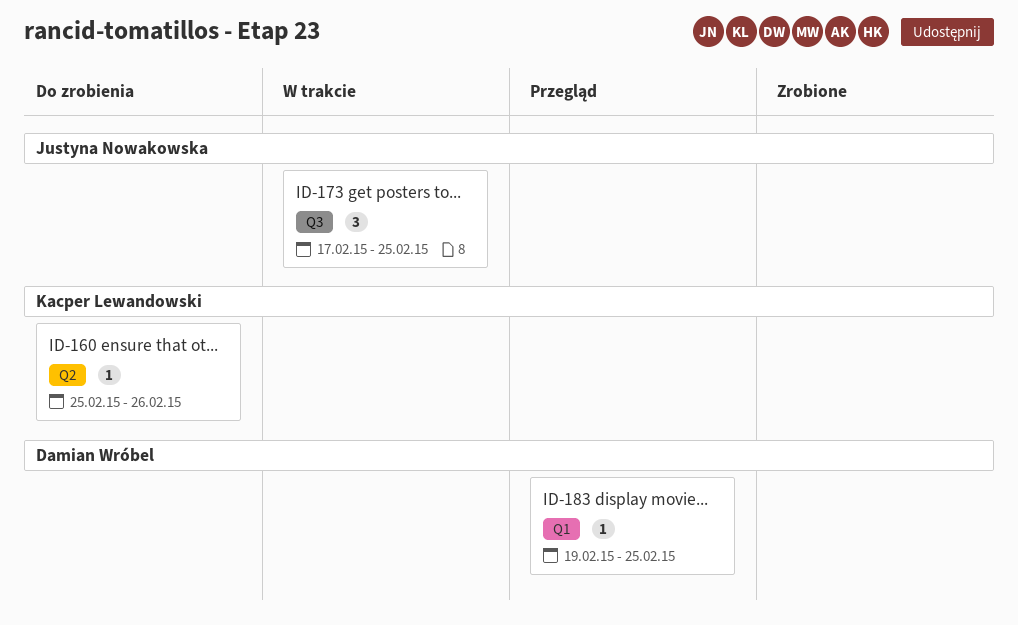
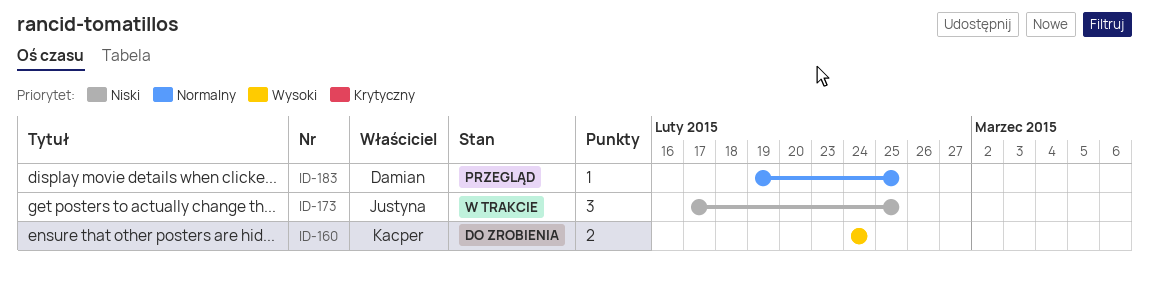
ID-160, estimate: 1 -> 2
ID-160, start: Feb 25 -> Feb 24
ID-160, due: Feb 26 -> Feb 24

